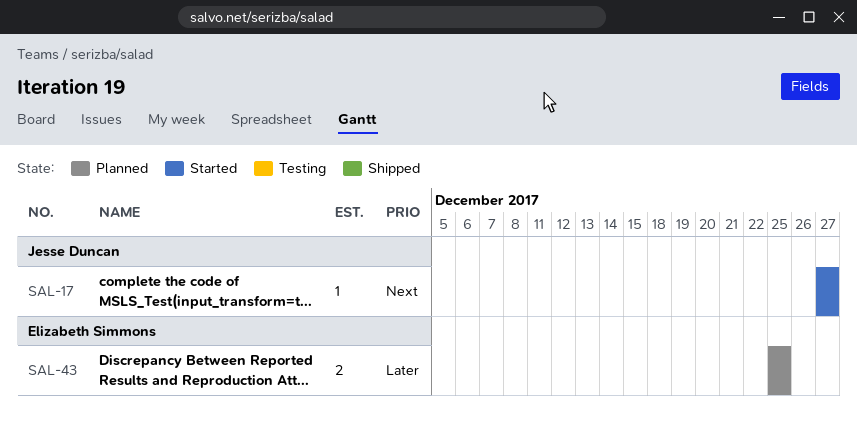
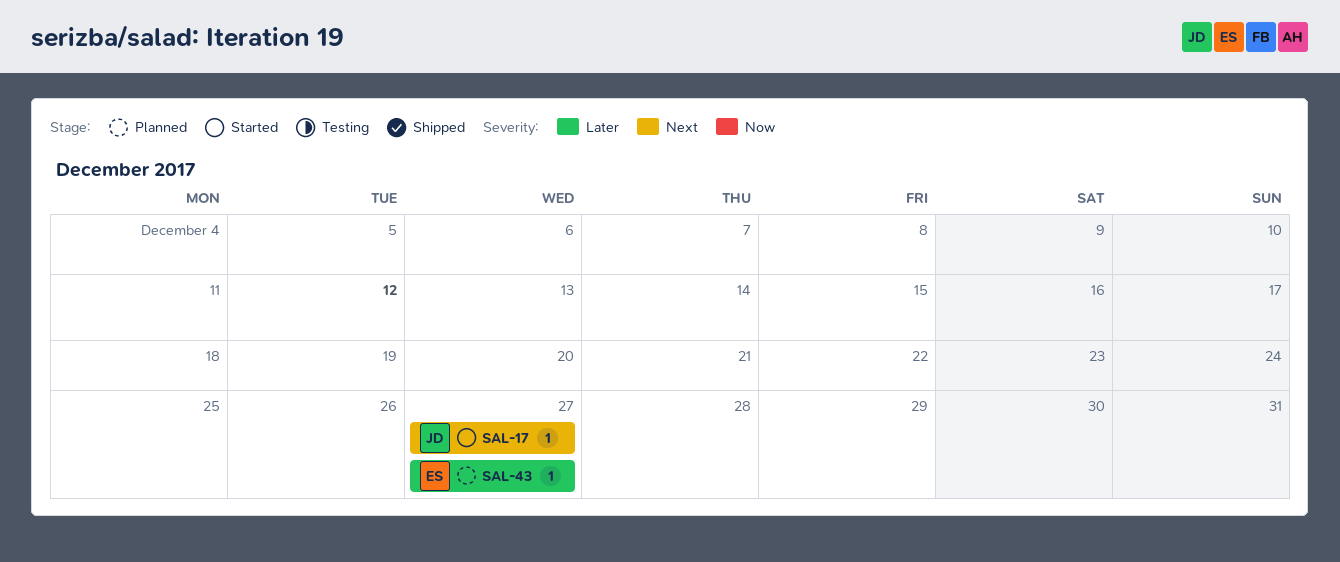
SAL-43, estimate: 2 -> 1
SAL-43, start: Dec 25 -> Dec 27
SAL-43, due: Dec 25 -> Dec 27

